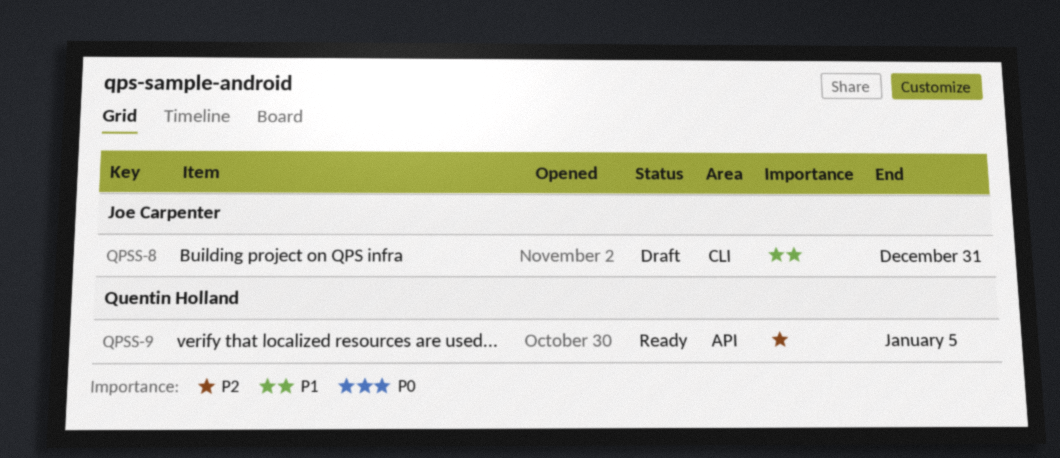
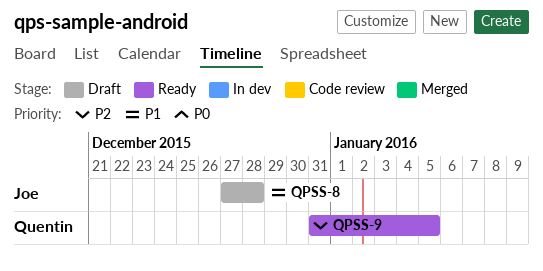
QPSS-8, due: Dec 31 -> Dec 28

